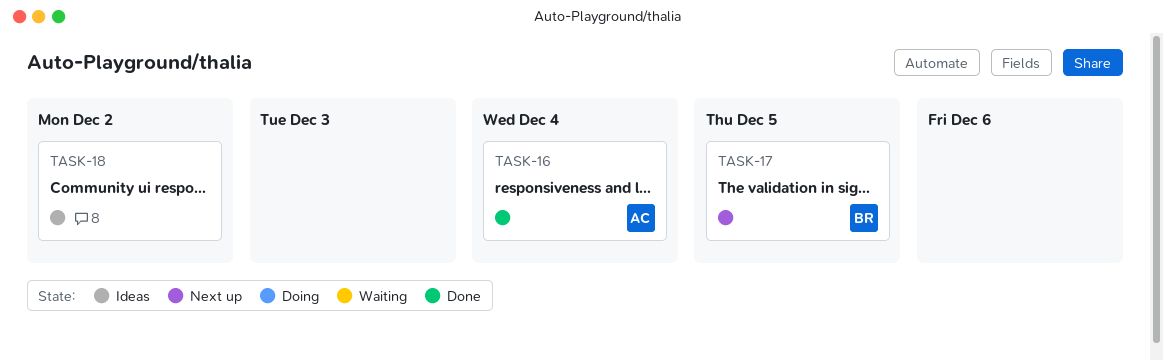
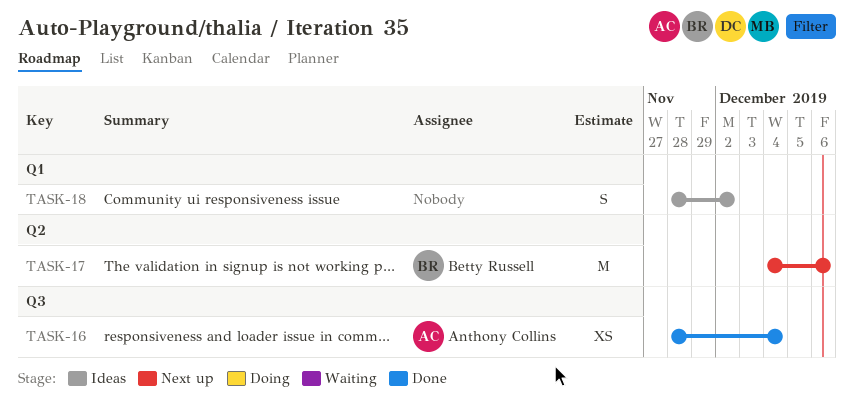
TASK-17, due: Dec 5 -> Dec 6

